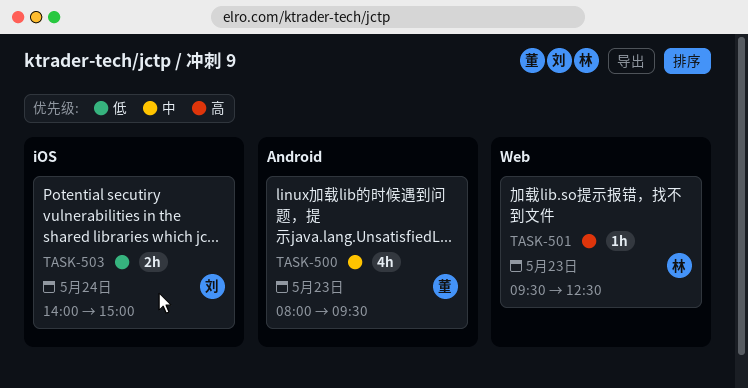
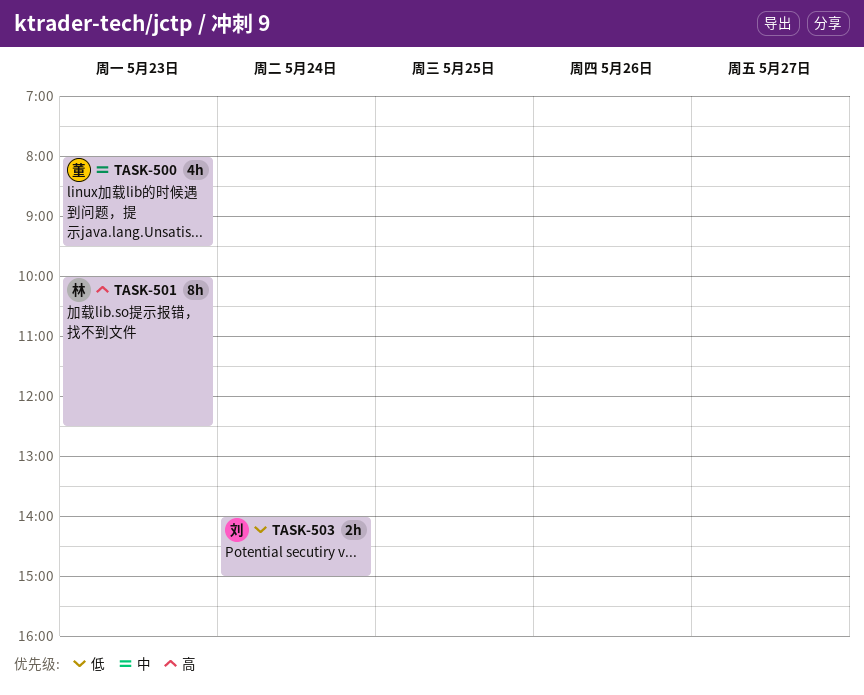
TASK-501, estimate: 1h -> 8h
TASK-501, begins: 09:30 -> 10:00

